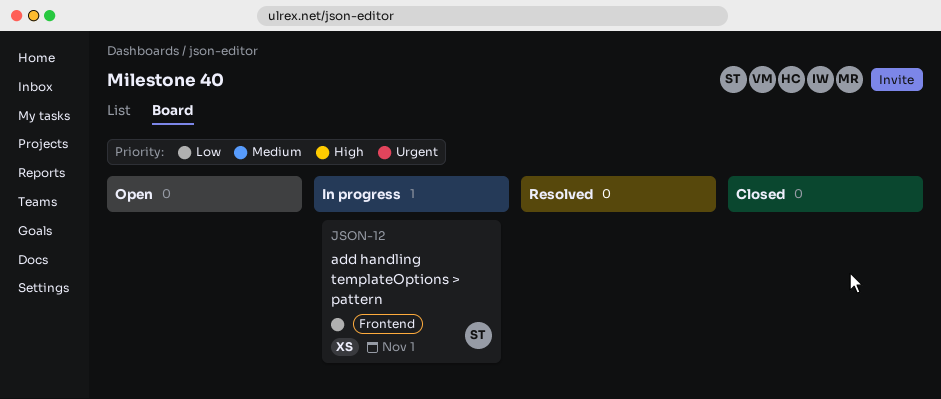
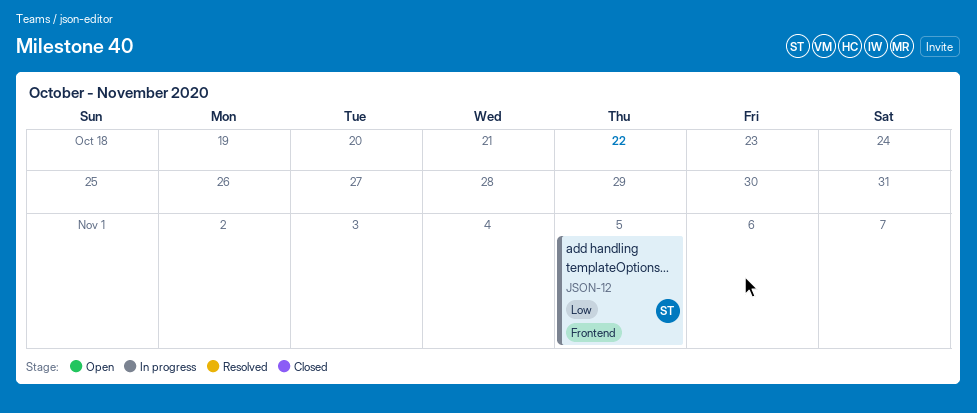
JSON-12, due: Nov 1 -> Nov 5

